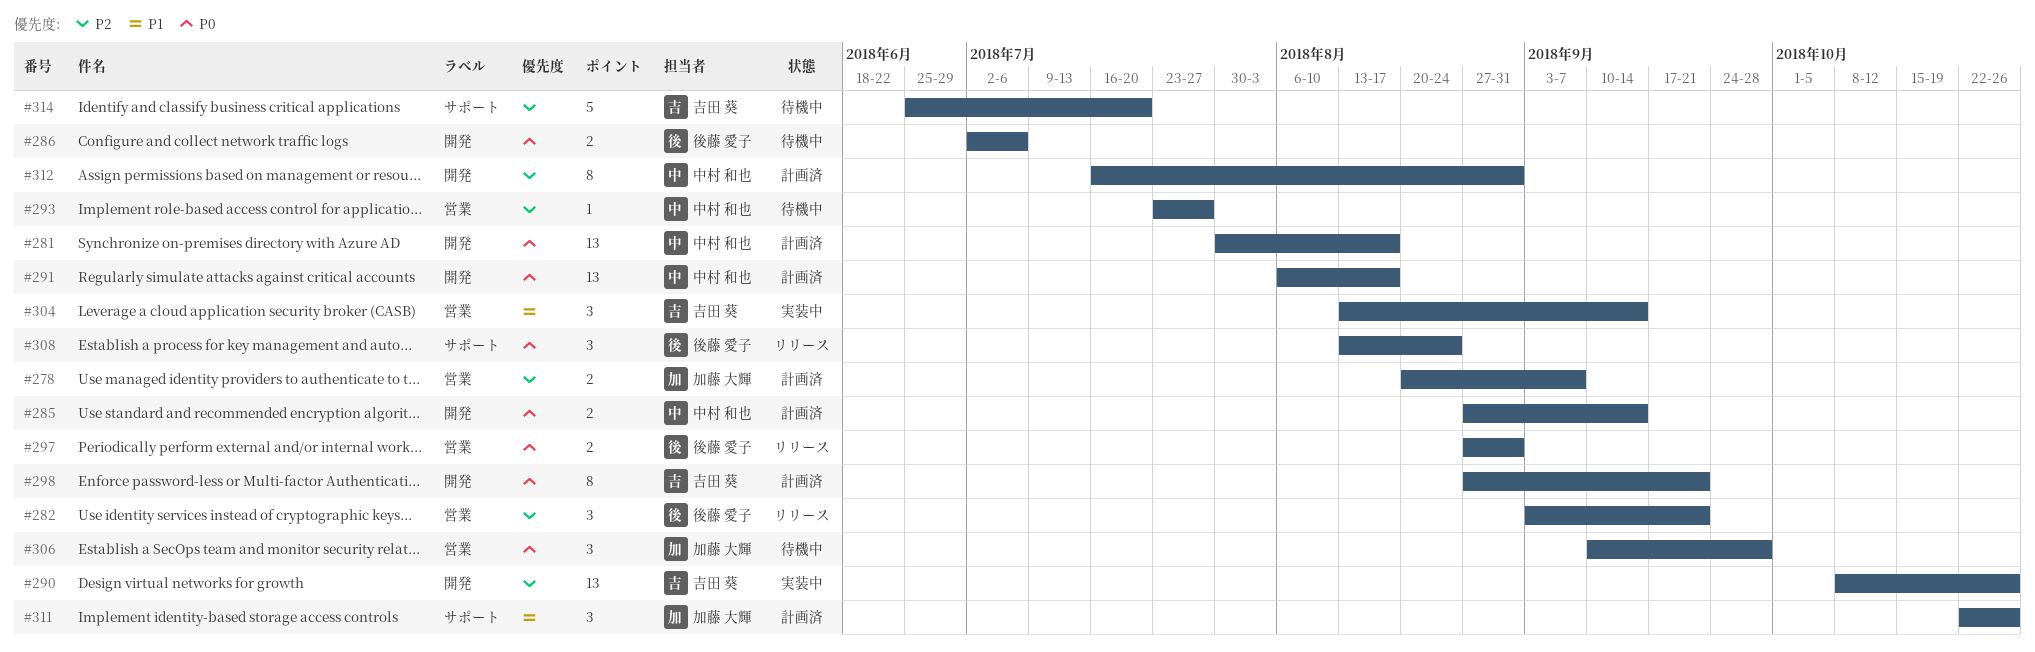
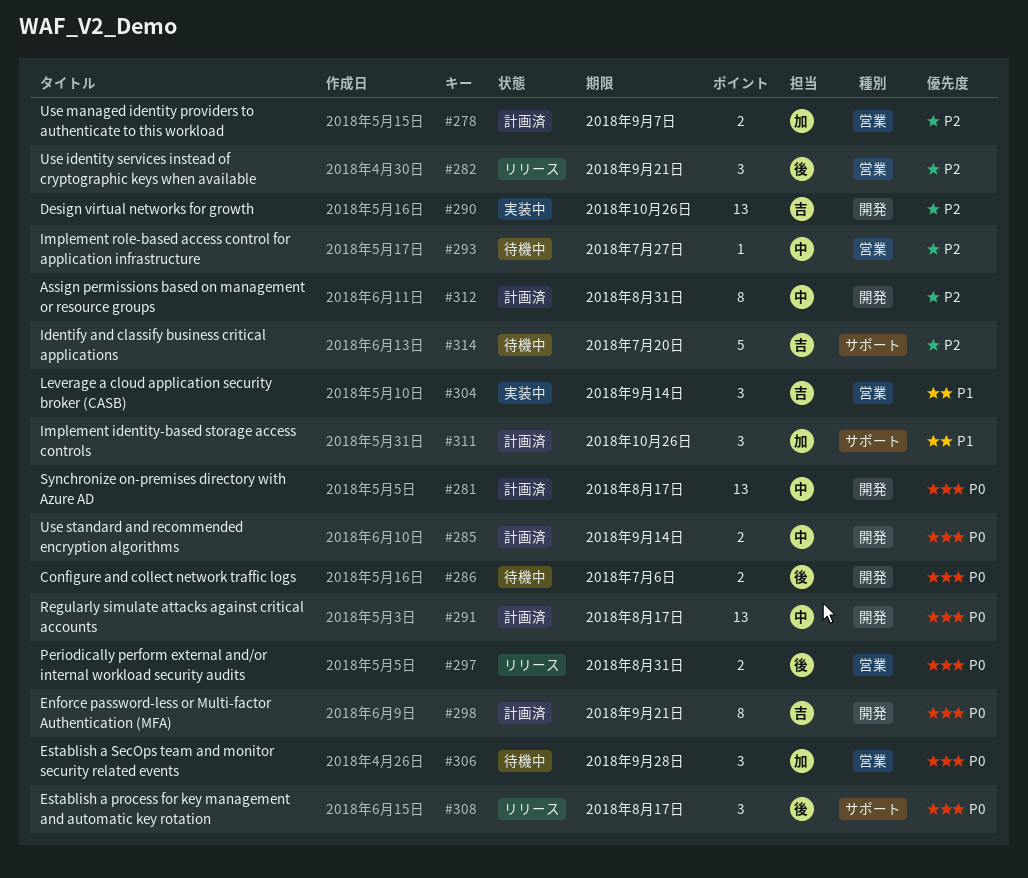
#308, due: Aug 24 -> Aug 17

